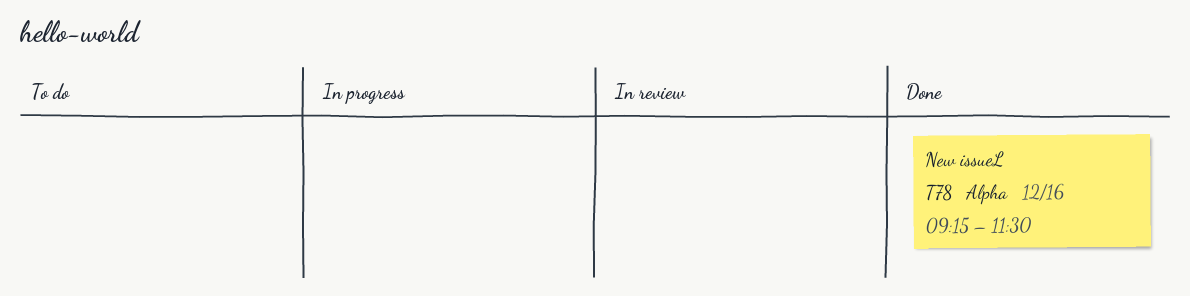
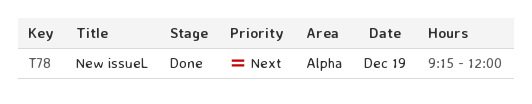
T78, day: Dec 16 -> Dec 19
T78, ends: 11:30 -> 12:00

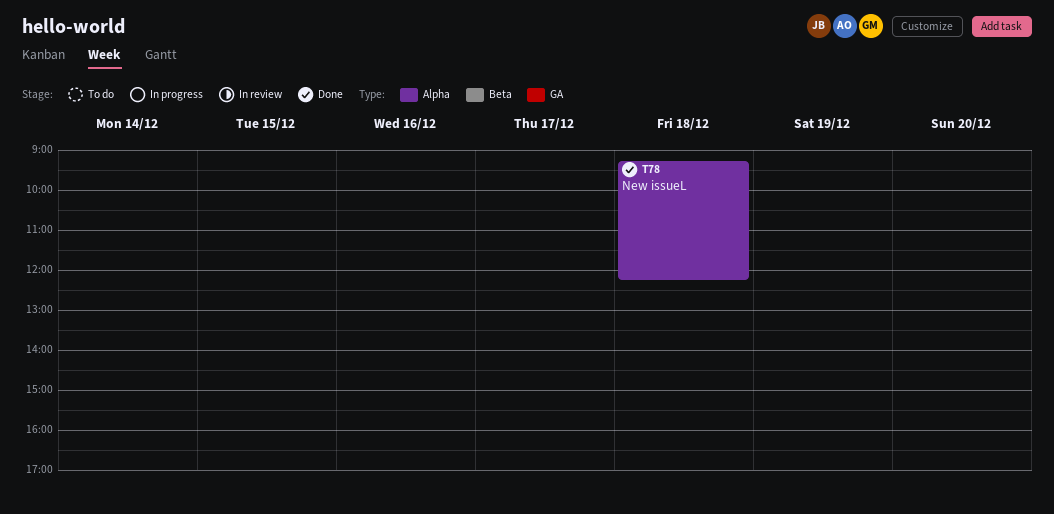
T78, day: Dec 19 -> Dec 18
T78, ends: 12:00 -> 12:15

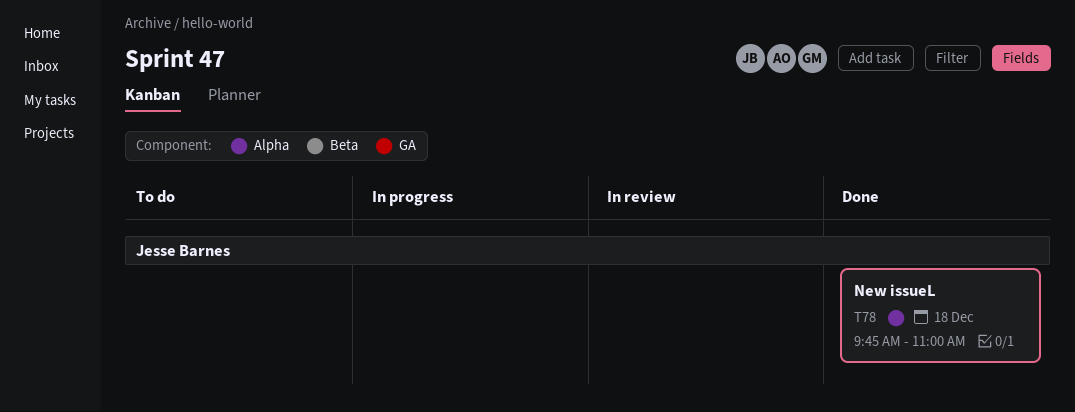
T78, begins: 09:15 -> 09:45
T78, ends: 12:15 -> 11:00

